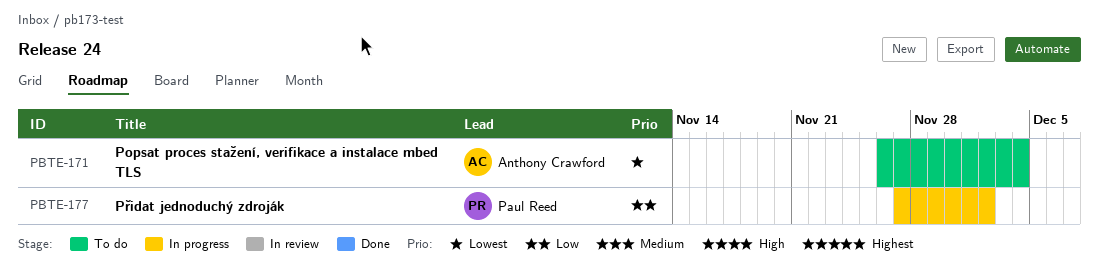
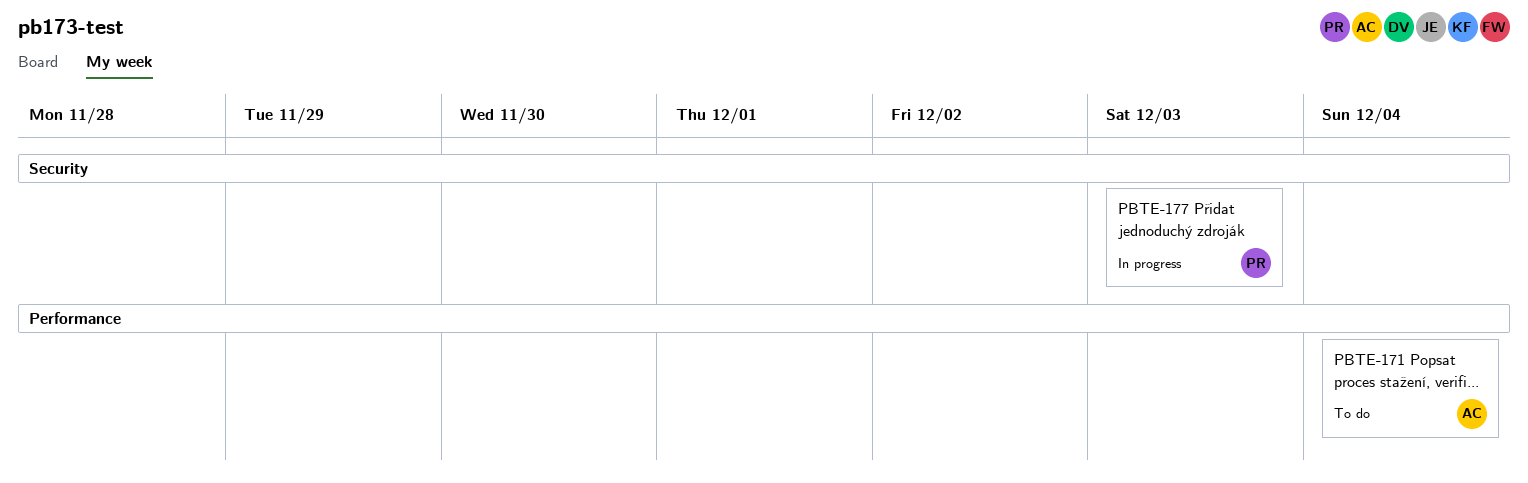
PBTE-177, due: Dec 2 -> Dec 3

